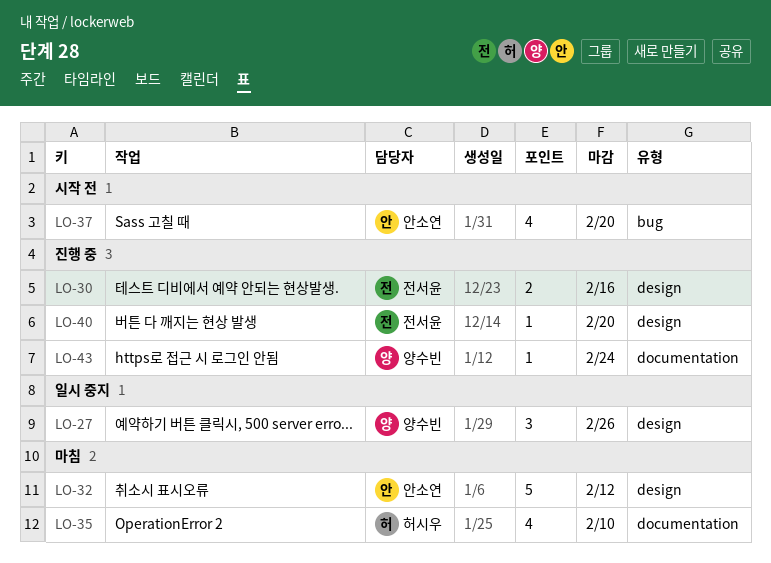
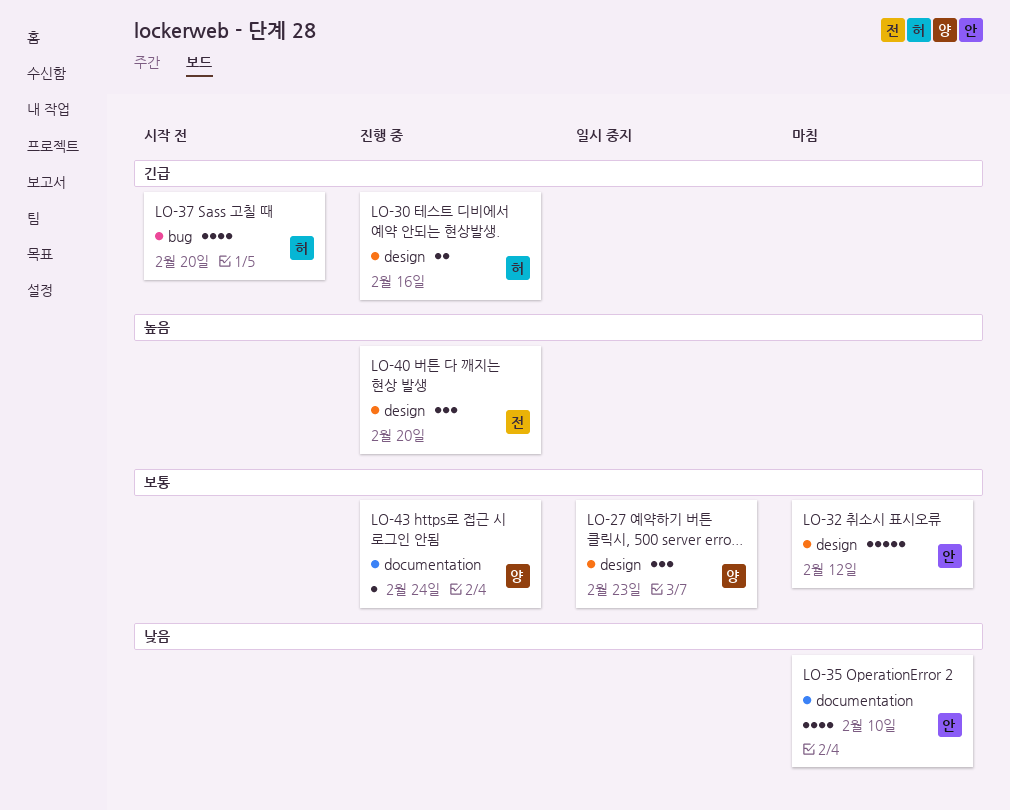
LO-27, due: Feb 26 -> Feb 23
LO-30, owner: 전서윤 -> 허시우
LO-35, owner: 허시우 -> 안소연
LO-37, owner: 안소연 -> 허시우
LO-40, estimate: 1 -> 3

